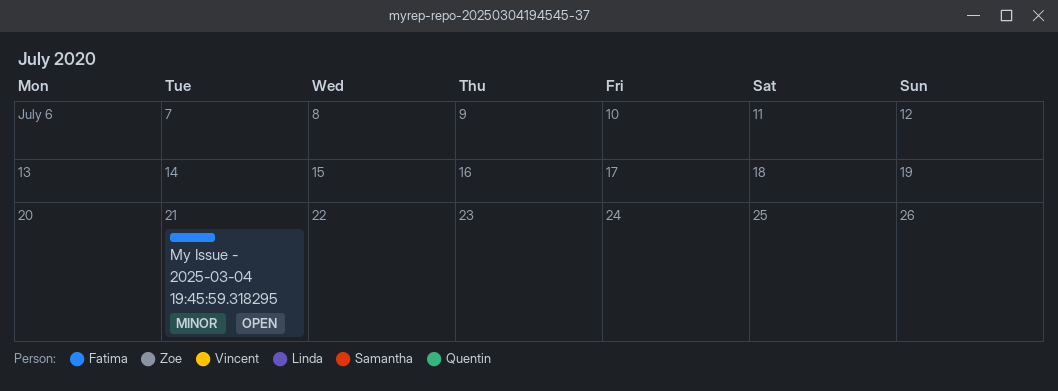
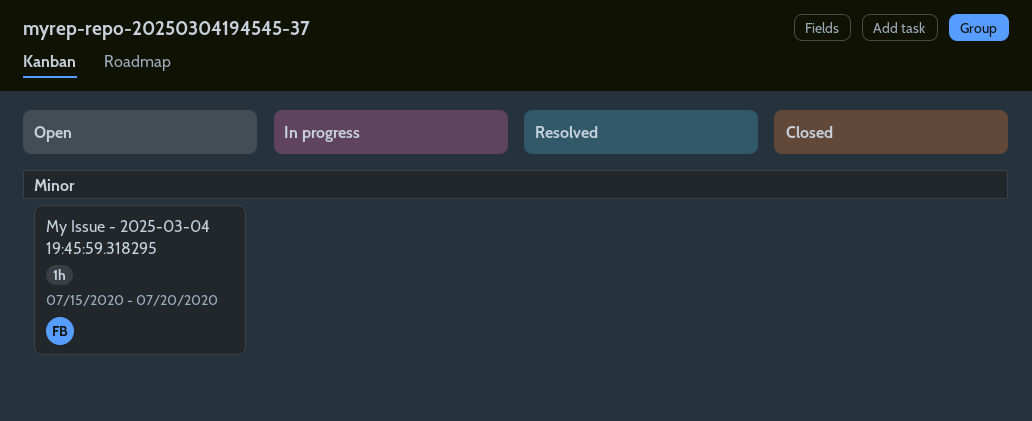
My Issue - 2025-03-04 19:45:59.318295, due: Jul 21 -> Jul 20

